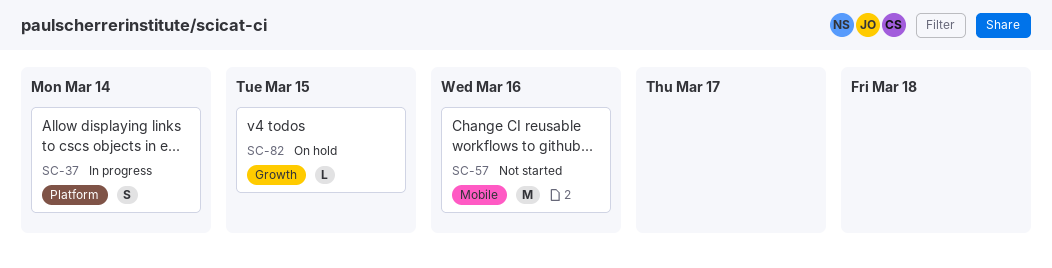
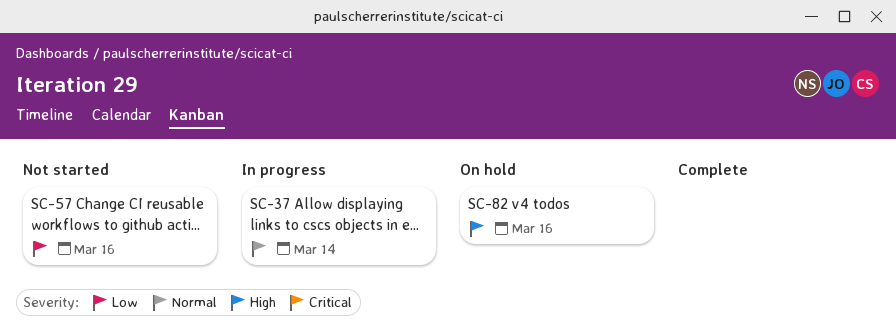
SC-82, due: Mar 15 -> Mar 16

